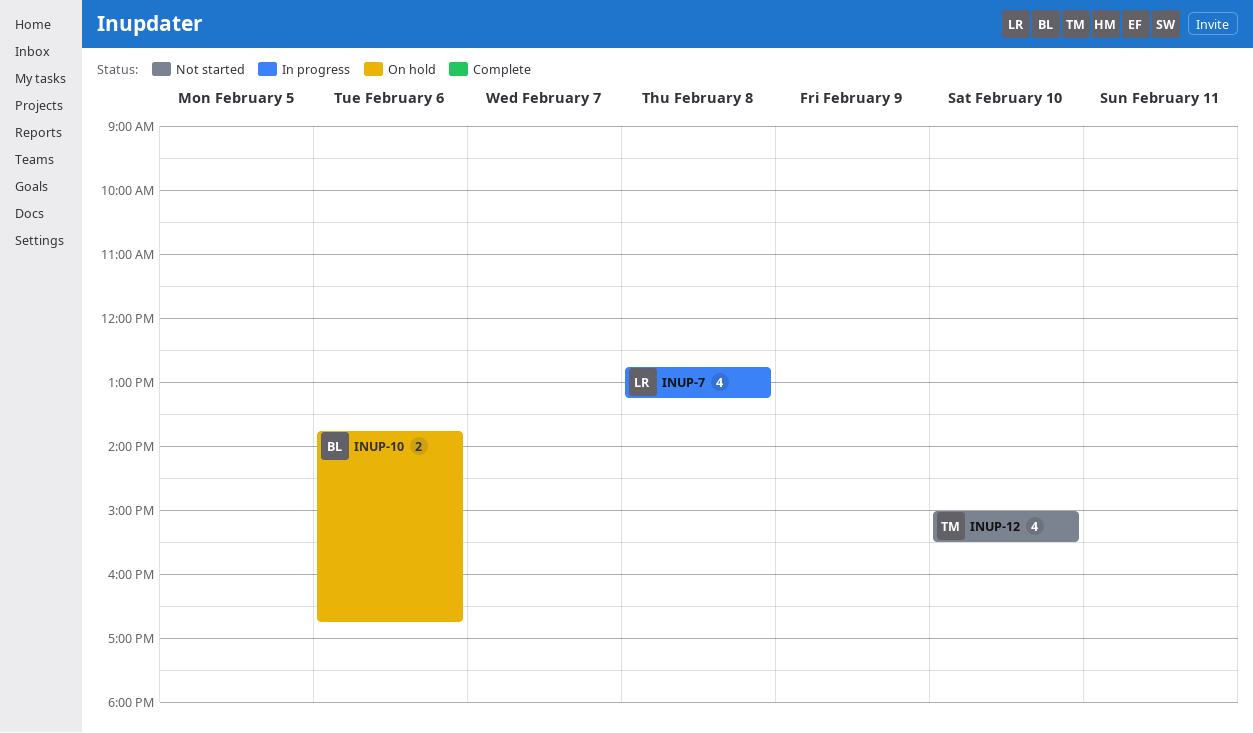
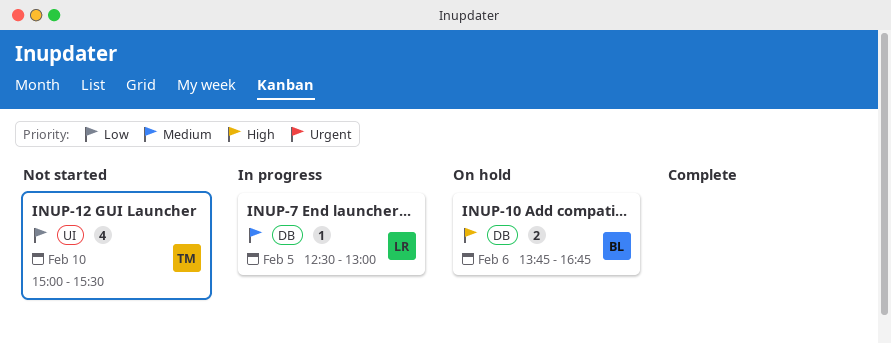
INUP-7, estimate: 4 -> 1
INUP-7, day: Feb 8 -> Feb 5
INUP-7, begins: 12:45 -> 12:30
INUP-7, ends: 13:15 -> 13:00

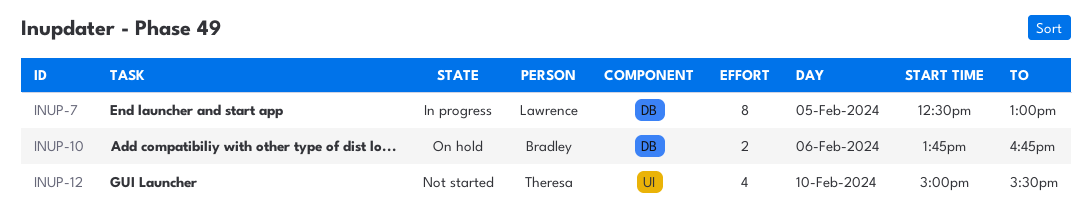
INUP-7, estimate: 1 -> 8

